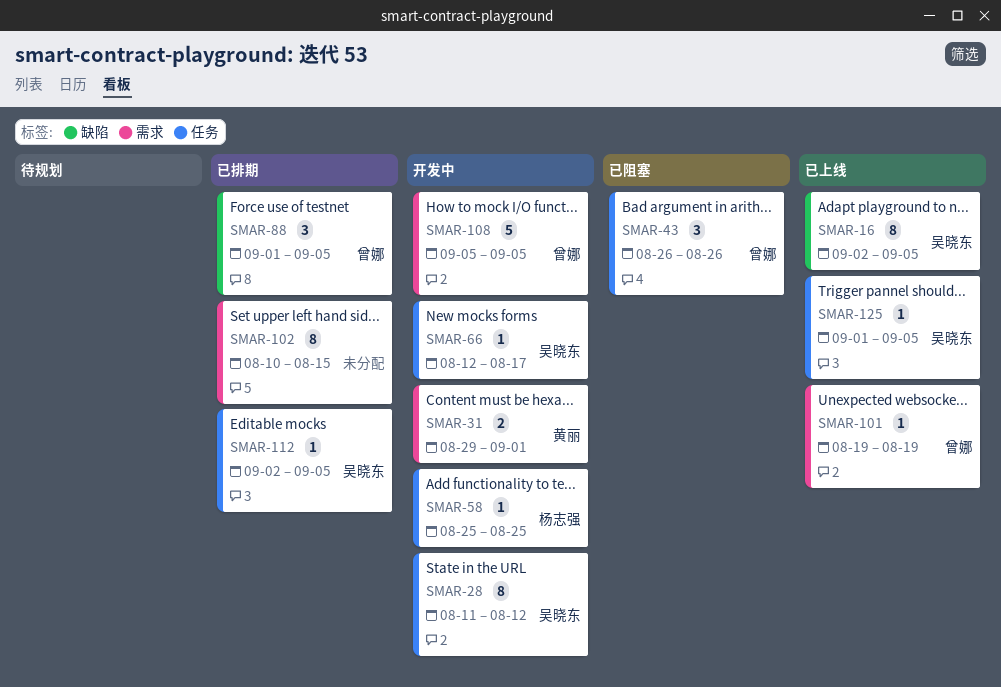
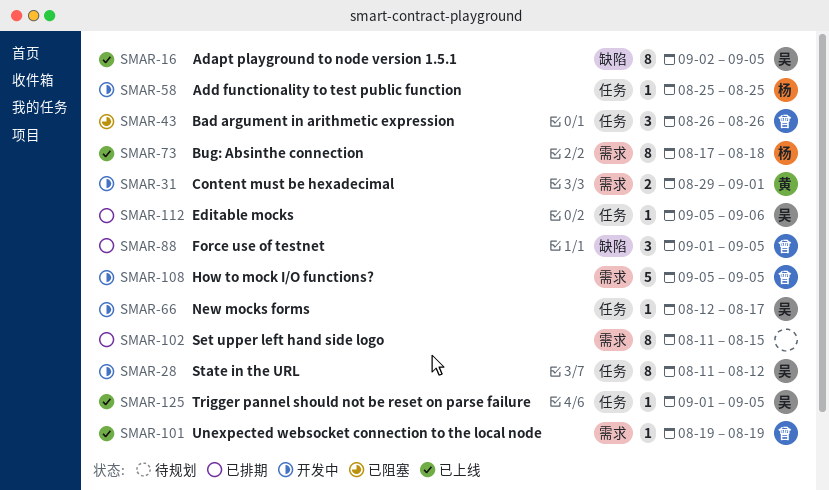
SMAR-73: none -> present
SMAR-102, start: Aug 10 -> Aug 11
SMAR-112, start: Sep 2 -> Sep 5
SMAR-112, due: Sep 5 -> Sep 6

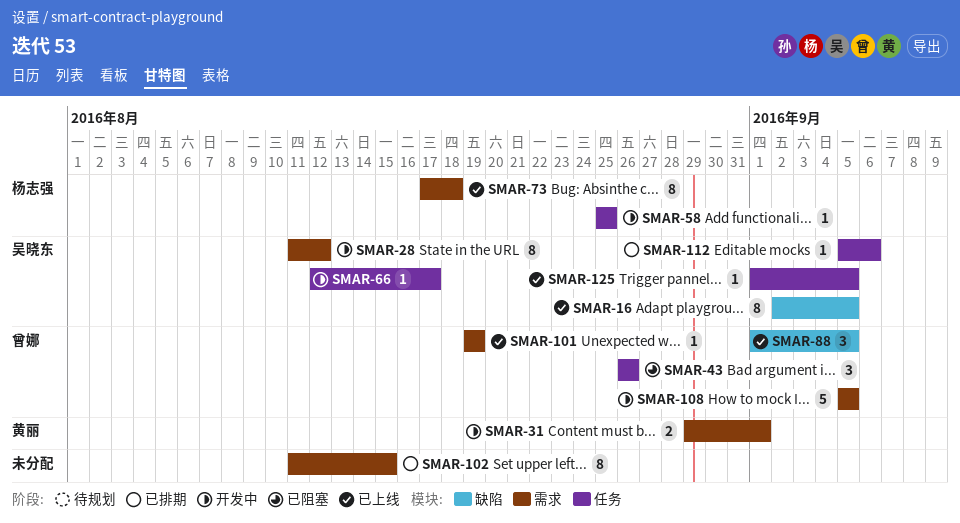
SMAR-28, label: 任务 -> 需求
SMAR-88, status: 已排期 -> 已上线

